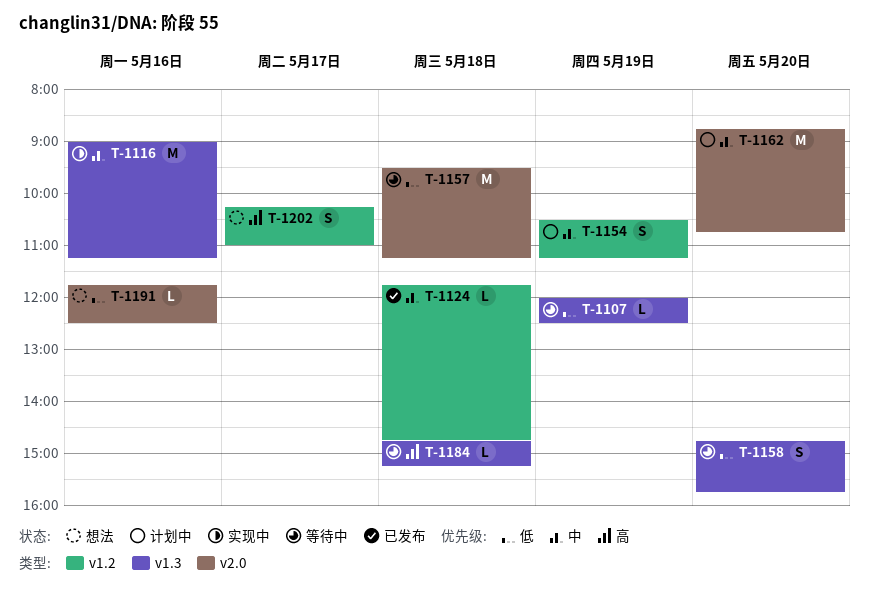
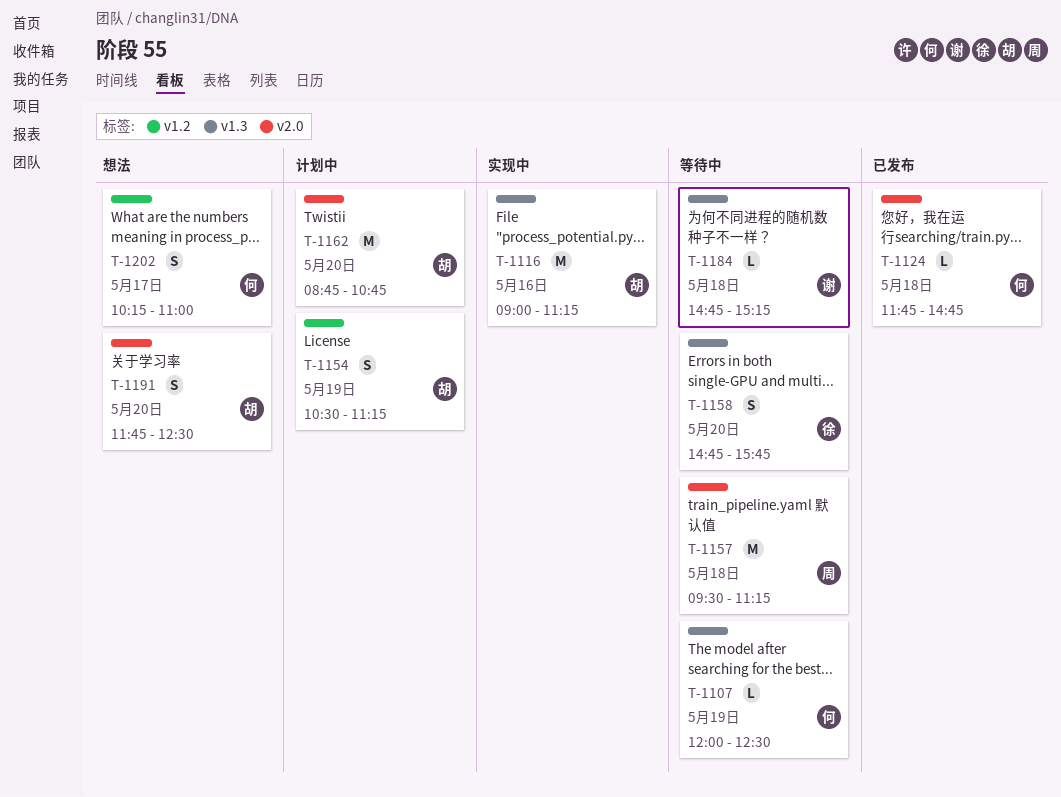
T-1124, label: v1.2 -> v2.0
T-1191, estimate: L -> S
T-1191, day: May 16 -> May 20

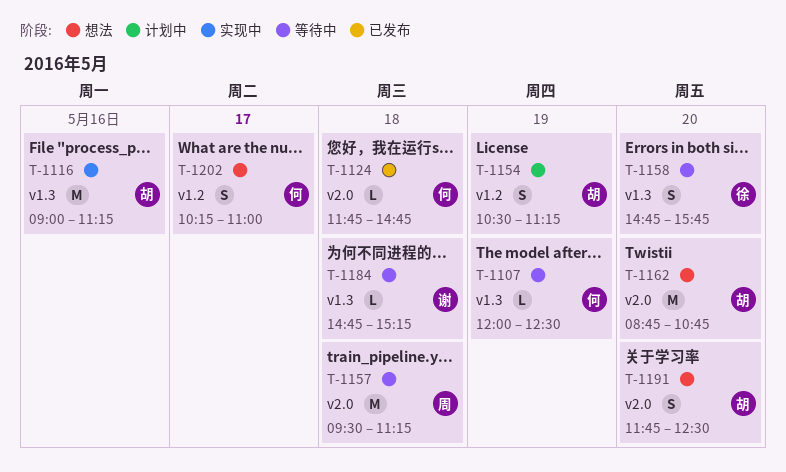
T-1162, status: 计划中 -> 想法

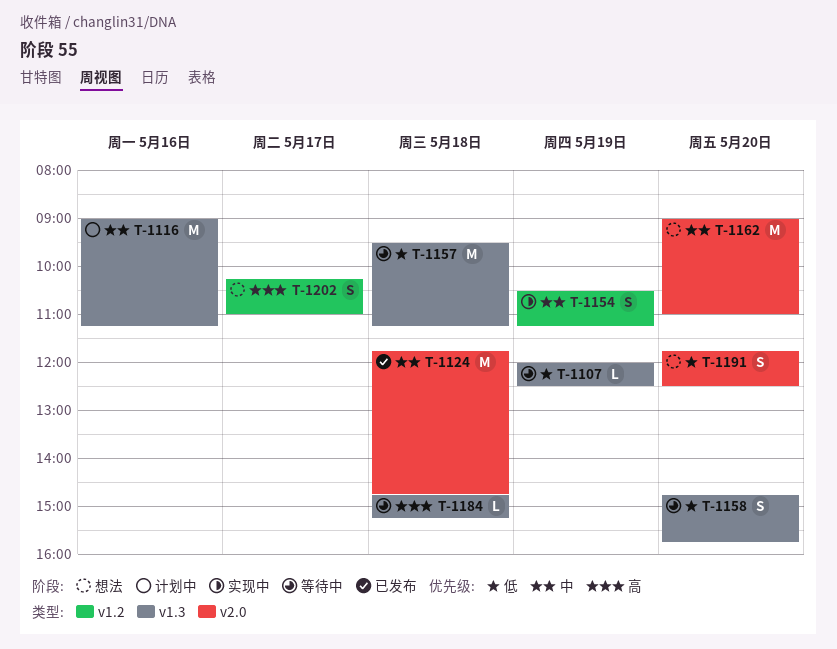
T-1116, status: 实现中 -> 计划中
T-1124, estimate: L -> M
T-1154, status: 计划中 -> 实现中
T-1157, label: v2.0 -> v1.3
T-1162, begins: 08:45 -> 09:00
T-1162, ends: 10:45 -> 11:00

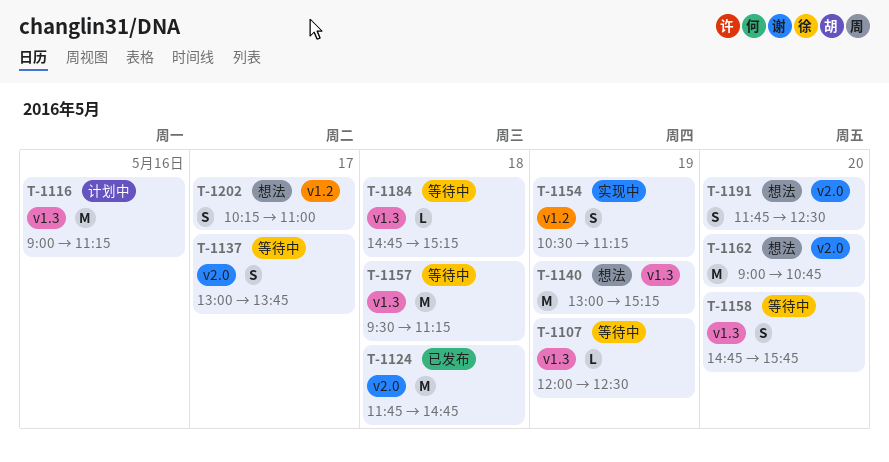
T-1137: none -> present
T-1140: none -> present
T-1162, ends: 11:00 -> 10:45

